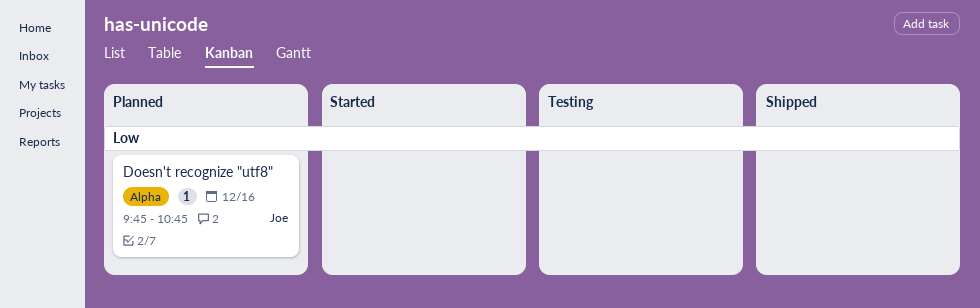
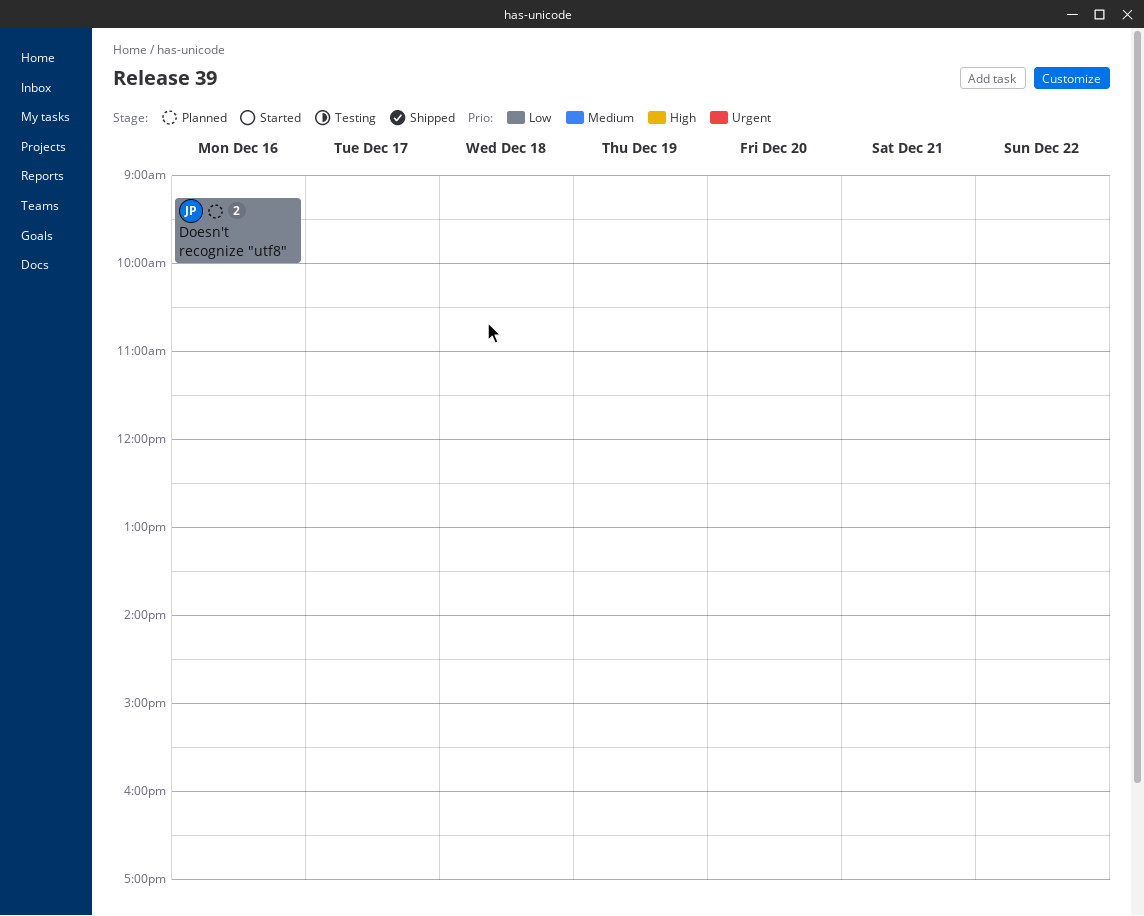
Doesn't recognize "utf8", estimate: 1 -> 2
Doesn't recognize "utf8", begins: 09:45 -> 09:15
Doesn't recognize "utf8", ends: 10:45 -> 10:00

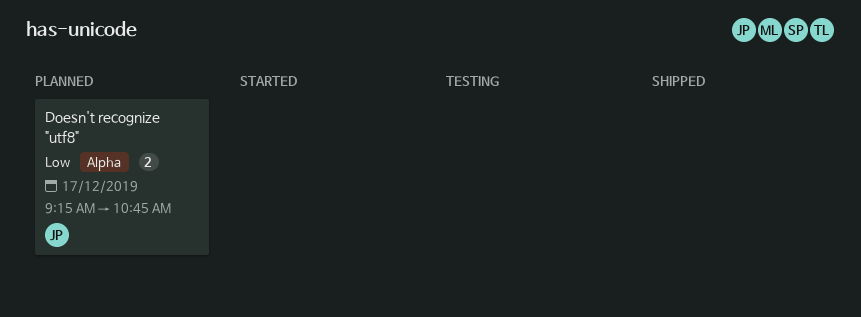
Doesn't recognize "utf8", day: Dec 16 -> Dec 17
Doesn't recognize "utf8", ends: 10:00 -> 10:45

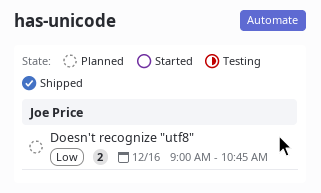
Doesn't recognize "utf8", day: Dec 17 -> Dec 16
Doesn't recognize "utf8", begins: 09:15 -> 09:00

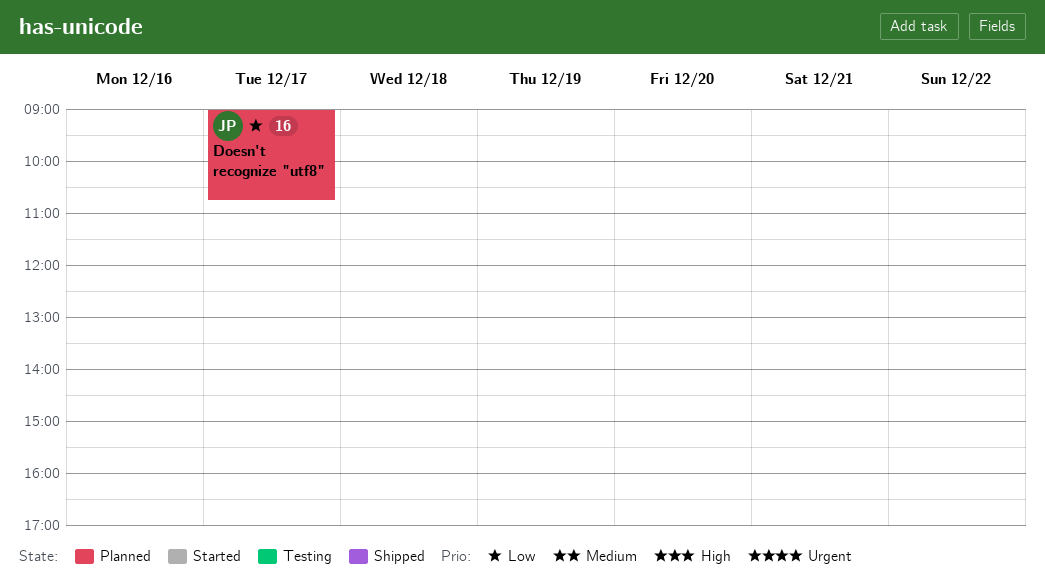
Doesn't recognize "utf8", estimate: 2 -> 16
Doesn't recognize "utf8", day: Dec 16 -> Dec 17

